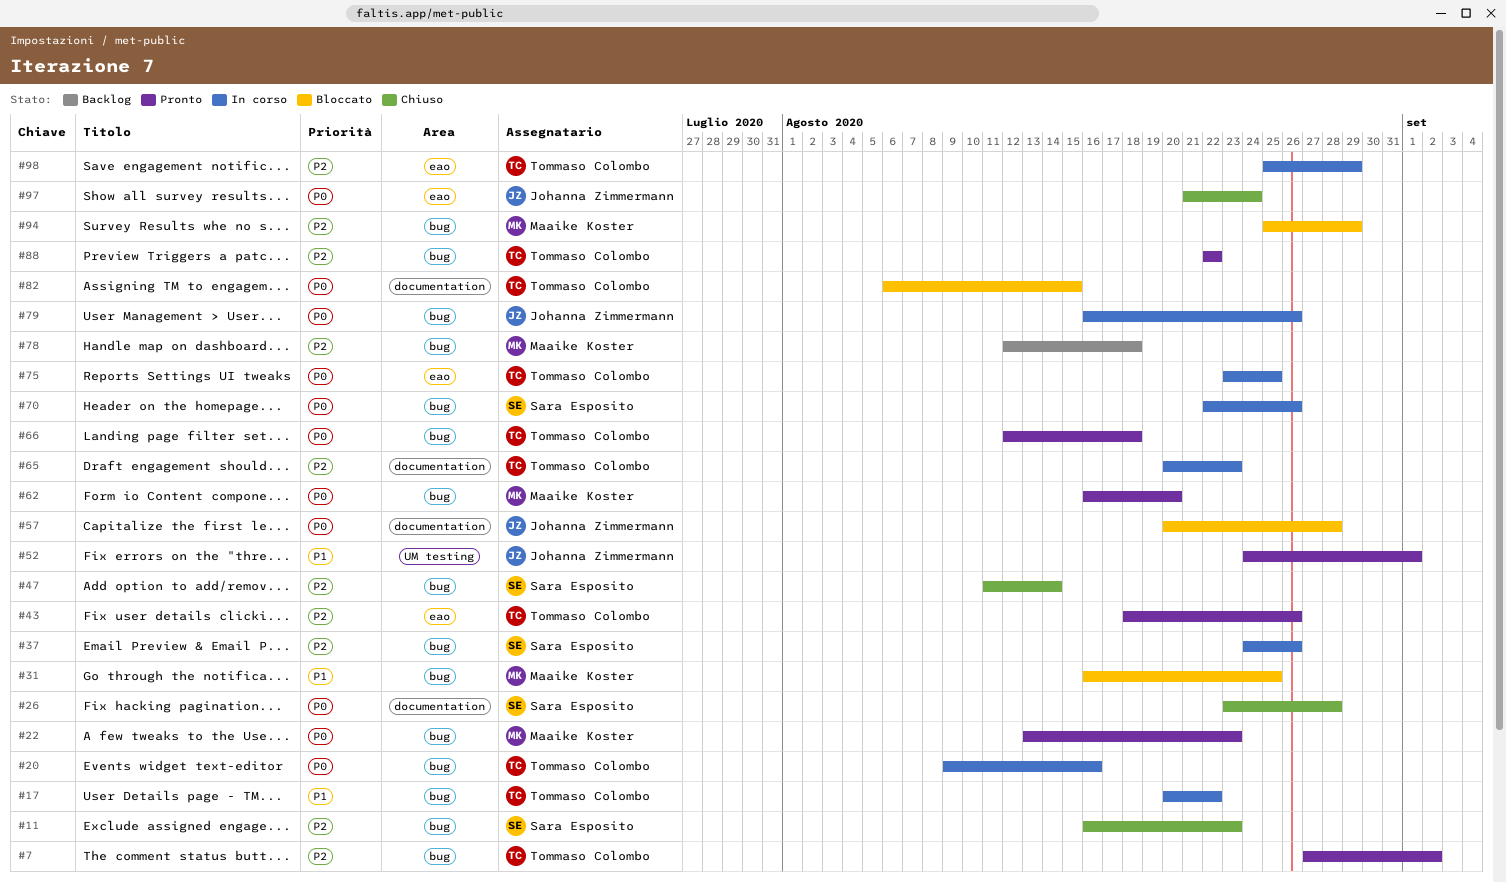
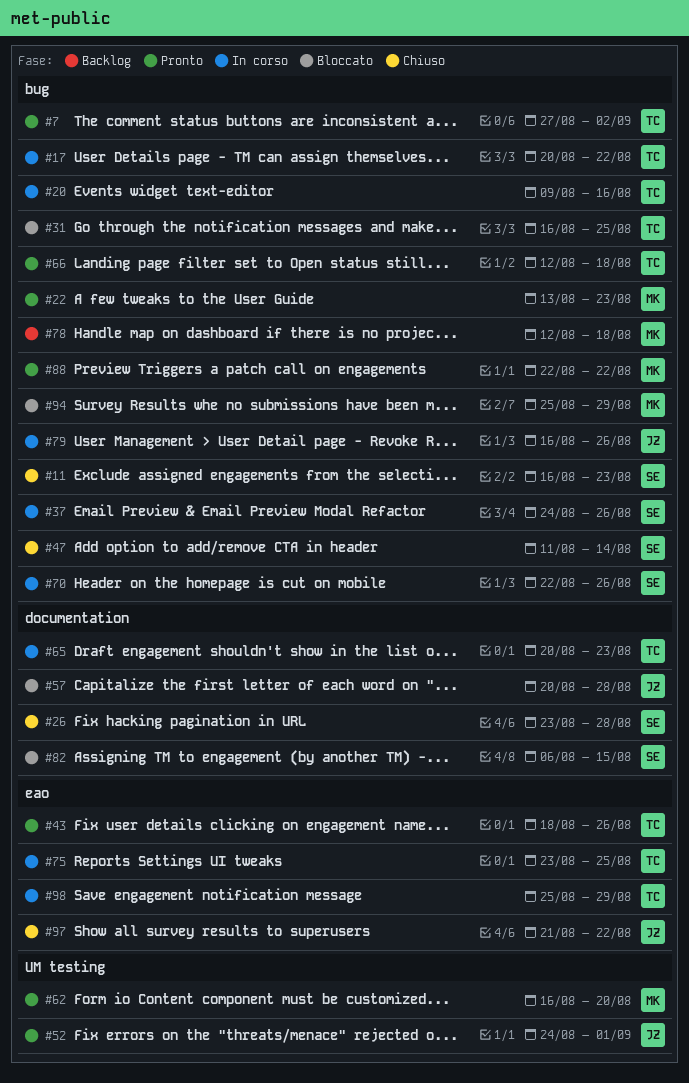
#31, owner: Maaike Koster -> Tommaso Colombo
#62, label: bug -> UM testing
#82, owner: Tommaso Colombo -> Sara Esposito
#88, owner: Tommaso Colombo -> Maaike Koster
#97, due: Aug 24 -> Aug 22

